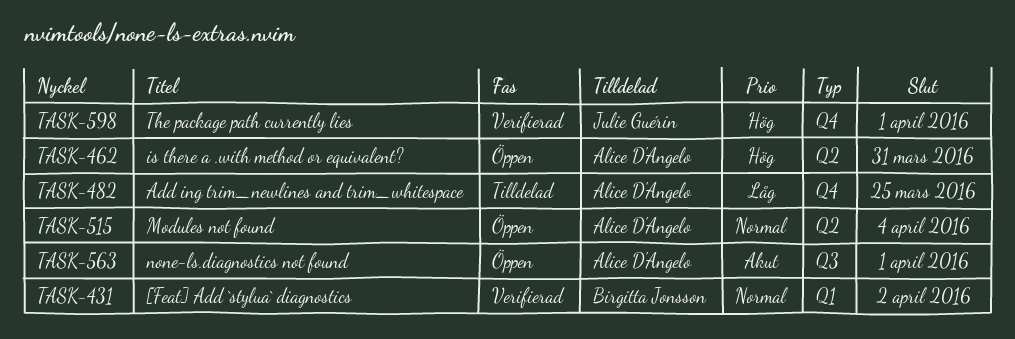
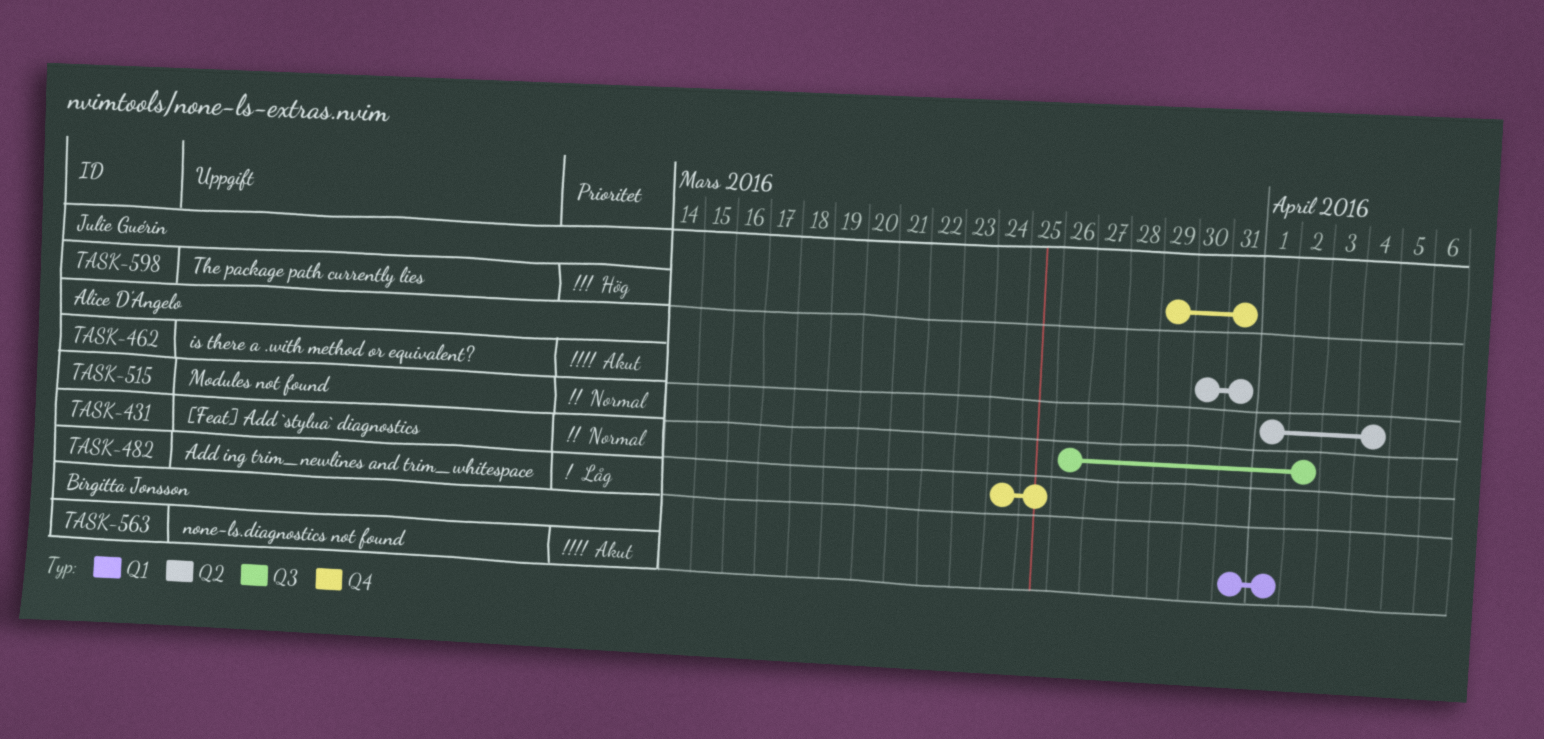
TASK-431, owner: Birgitta Jonsson -> Alice D'Angelo
TASK-431, label: Q1 -> Q3
TASK-462, priority: Hög -> Akut
TASK-563, owner: Alice D'Angelo -> Birgitta Jonsson
TASK-563, label: Q3 -> Q1
TASK-598, due: Apr 1 -> Mar 31

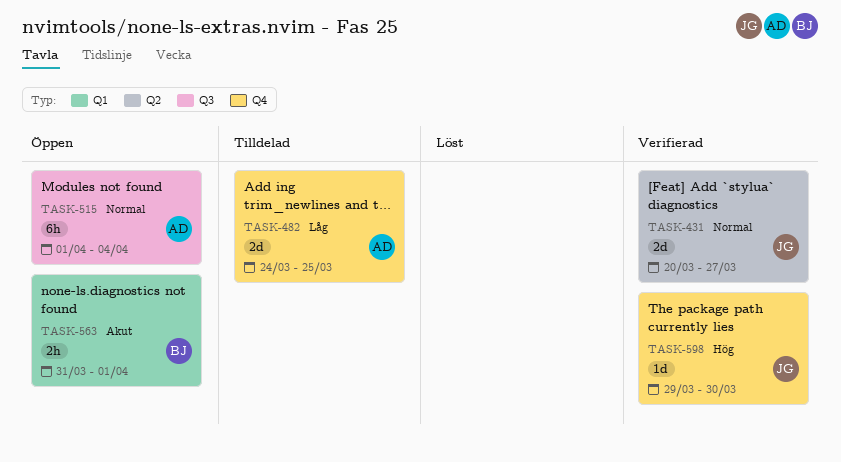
TASK-431, owner: Alice D'Angelo -> Julie Guérin
TASK-431, label: Q3 -> Q2
TASK-431, start: Mar 26 -> Mar 20
TASK-431, due: Apr 2 -> Mar 27
TASK-462: present -> none
TASK-515, label: Q2 -> Q3
TASK-598, due: Mar 31 -> Mar 30

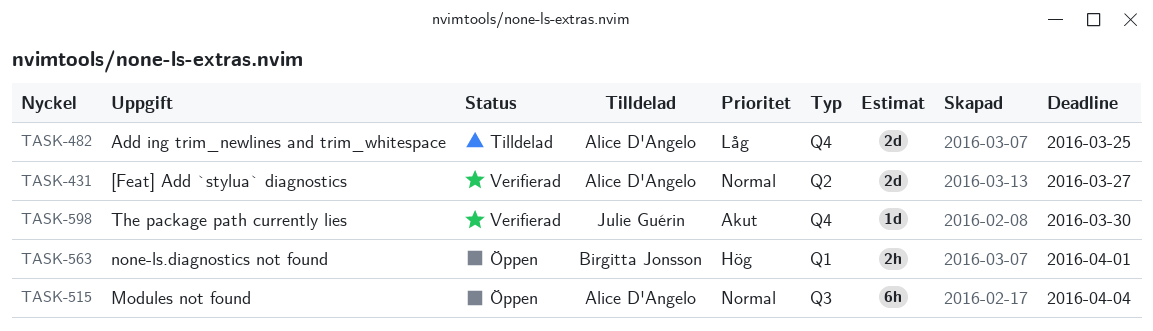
TASK-431, owner: Julie Guérin -> Alice D'Angelo
TASK-563, priority: Akut -> Hög
TASK-598, priority: Hög -> Akut

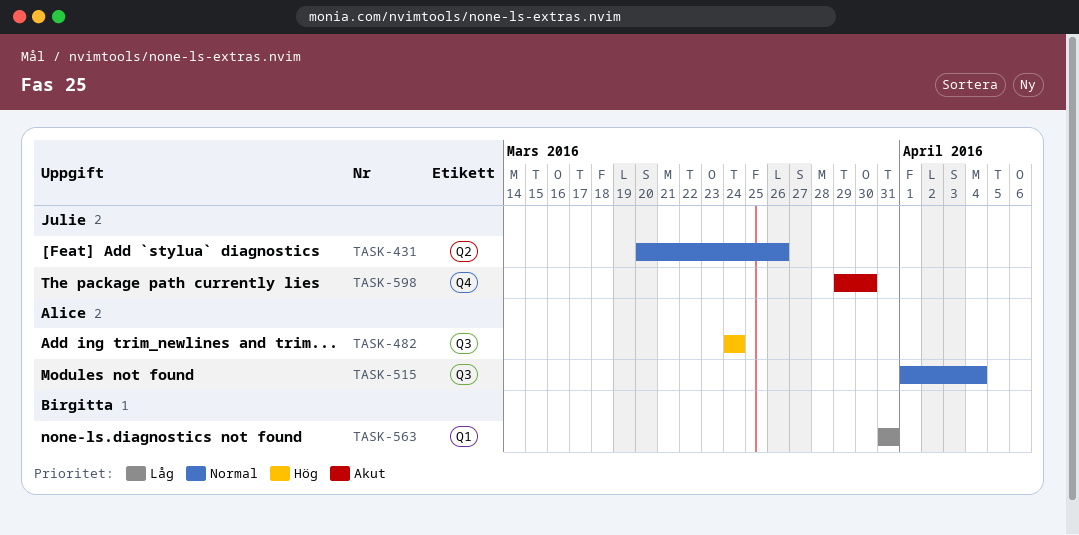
TASK-431, owner: Alice D'Angelo -> Julie Guérin
TASK-431, due: Mar 27 -> Mar 26
TASK-482, priority: Låg -> Hög
TASK-482, label: Q4 -> Q3
TASK-482, due: Mar 25 -> Mar 24
TASK-563, priority: Hög -> Låg
TASK-563, due: Apr 1 -> Mar 31

